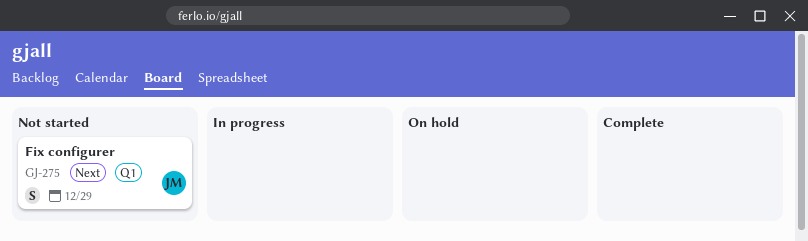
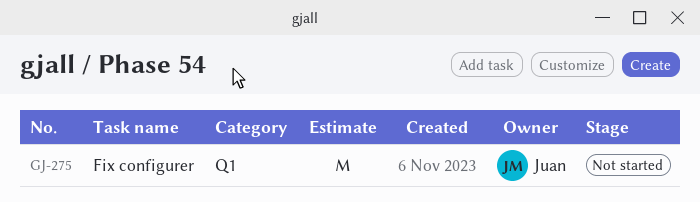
GJ-275, estimate: S -> M

